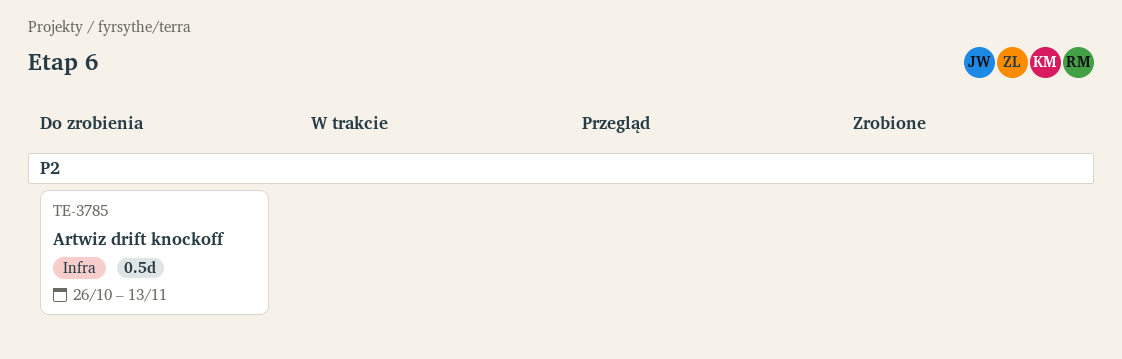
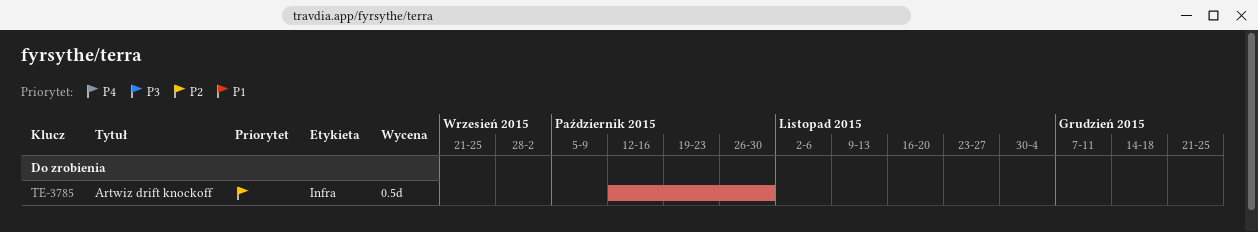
TE-3785, start: Oct 26 -> Oct 12
TE-3785, due: Nov 13 -> Oct 30

